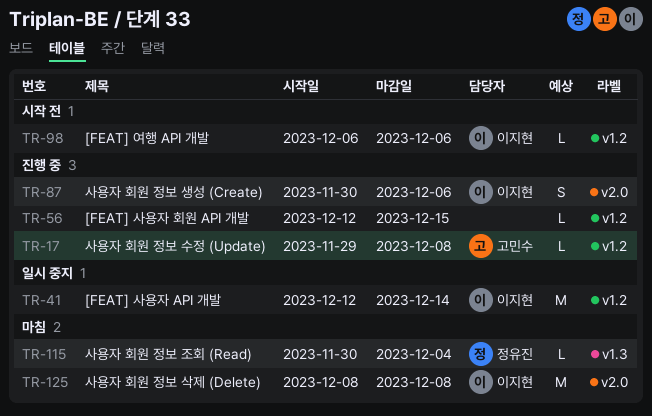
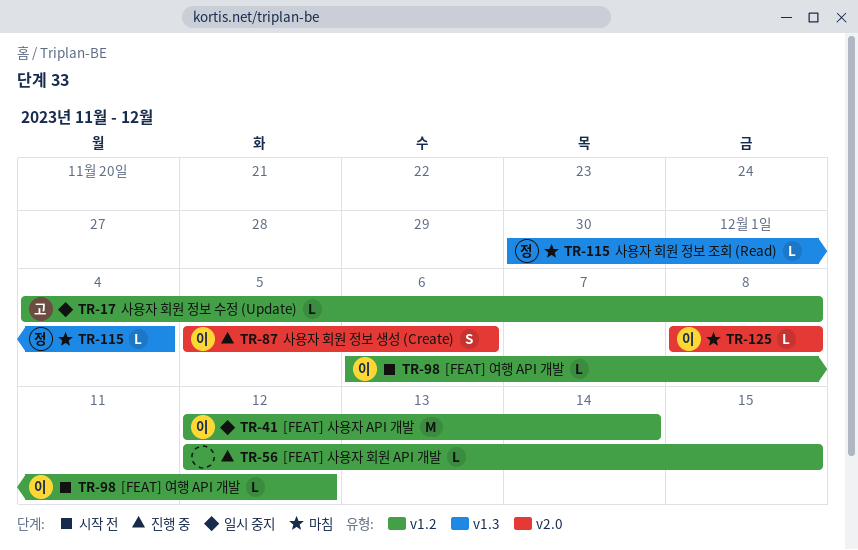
TR-17, status: 진행 중 -> 일시 중지
TR-17, start: Nov 29 -> Dec 4
TR-87, start: Nov 30 -> Dec 5
TR-98, due: Dec 6 -> Dec 12
TR-125, estimate: M -> L

